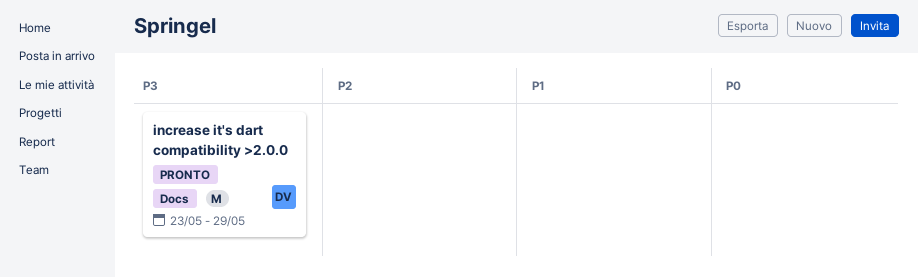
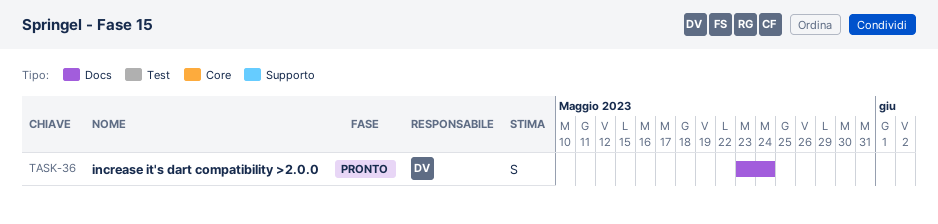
increase it's dart compatibility >2.0.0, estimate: M -> S
increase it's dart compatibility >2.0.0, due: May 29 -> May 24

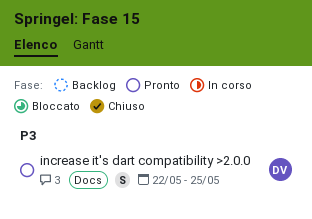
increase it's dart compatibility >2.0.0, start: May 23 -> May 22
increase it's dart compatibility >2.0.0, due: May 24 -> May 25

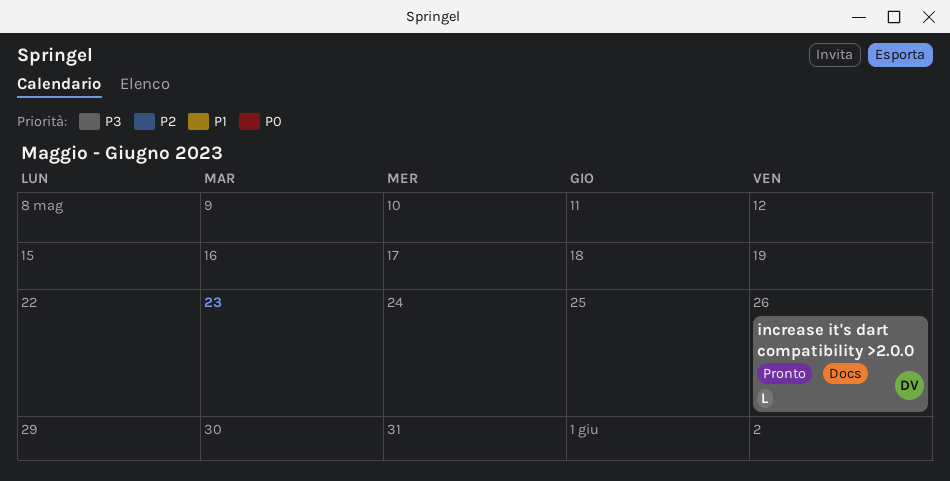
increase it's dart compatibility >2.0.0, estimate: S -> L
increase it's dart compatibility >2.0.0, due: May 25 -> May 26

